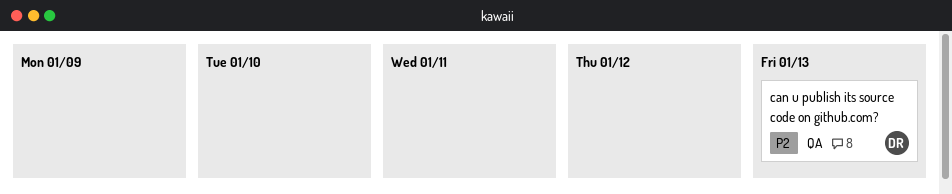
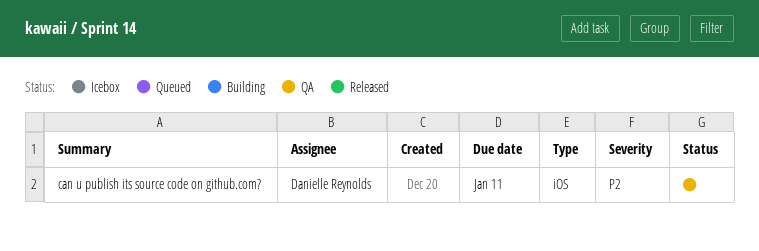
can u publish its source code on github.com?, due: Jan 13 -> Jan 11

